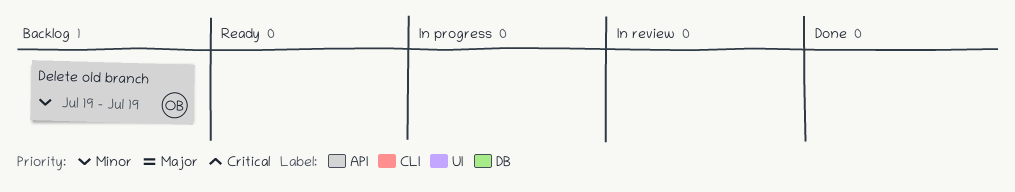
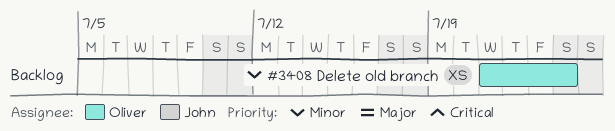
Delete old branch, start: Jul 19 -> Jul 21
Delete old branch, due: Jul 19 -> Jul 24

